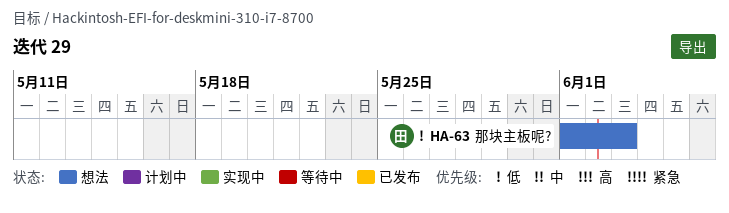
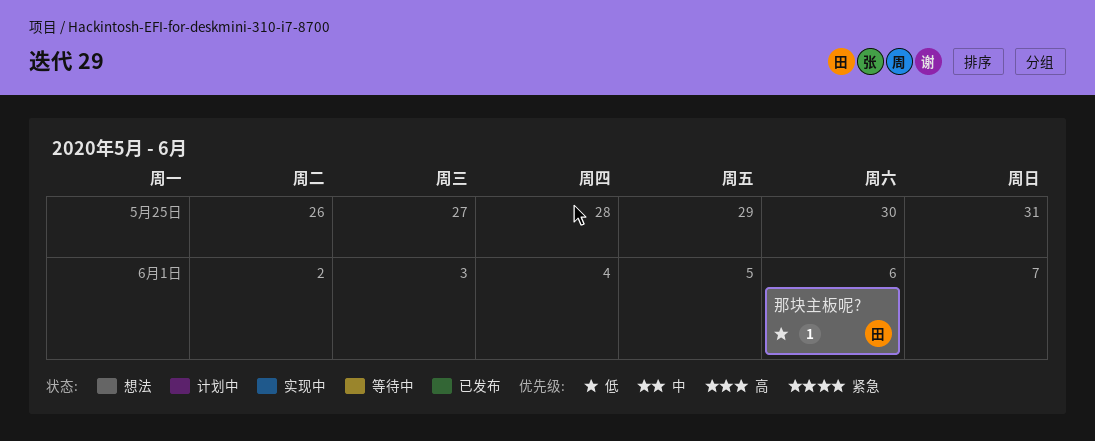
那块主板呢?, due: Jun 3 -> Jun 6

